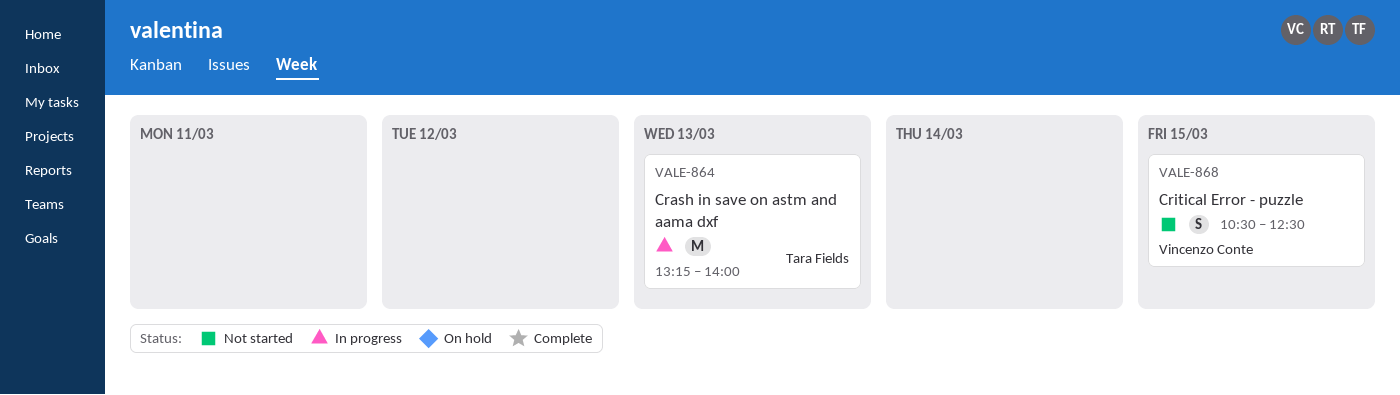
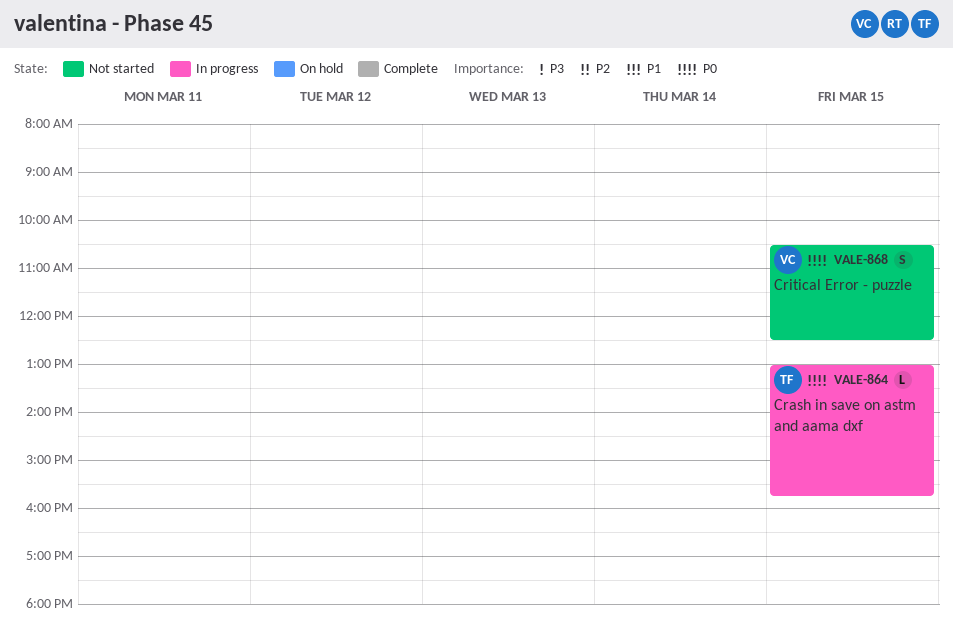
VALE-864, estimate: M -> L
VALE-864, day: Mar 13 -> Mar 15
VALE-864, begins: 13:15 -> 13:00
VALE-864, ends: 14:00 -> 15:45

